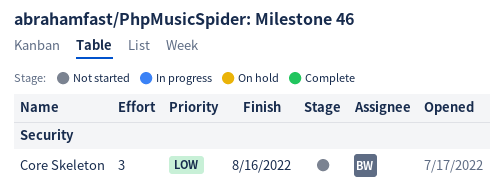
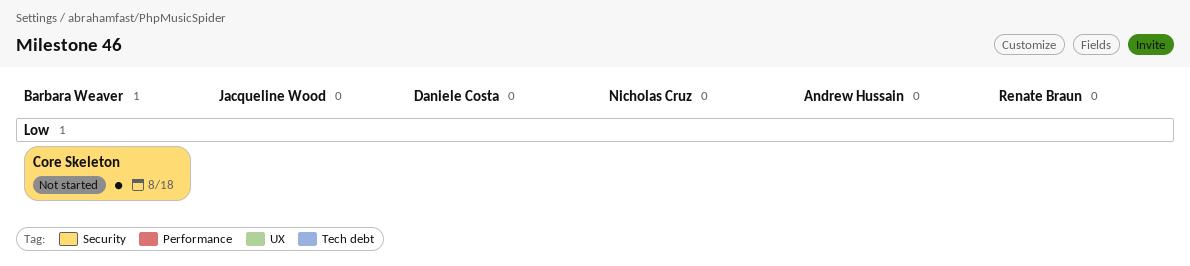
Core Skeleton, estimate: 3 -> 1
Core Skeleton, due: Aug 16 -> Aug 18

